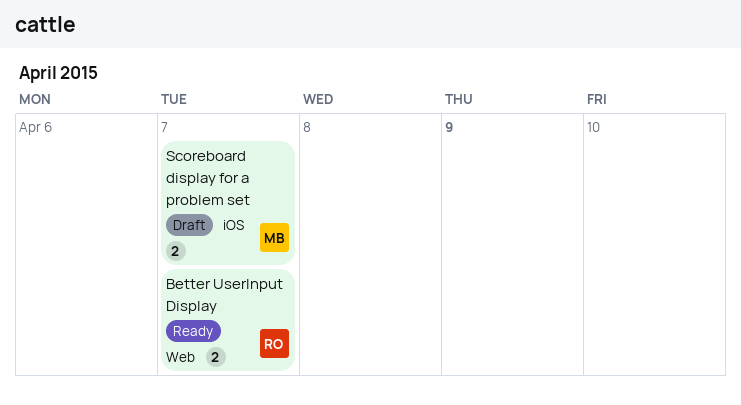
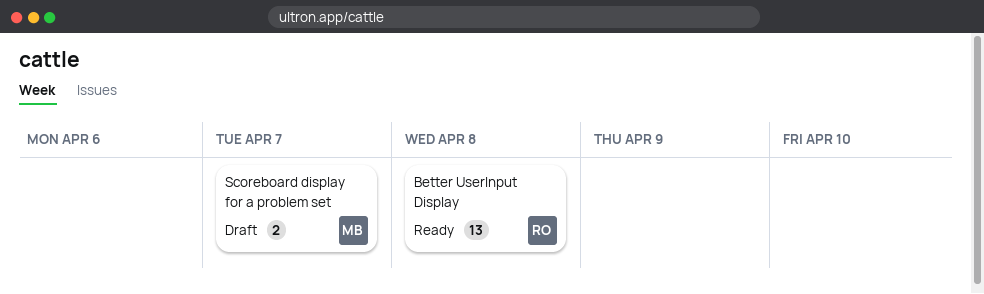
Better UserInput Display, estimate: 2 -> 13
Better UserInput Display, due: Apr 7 -> Apr 8

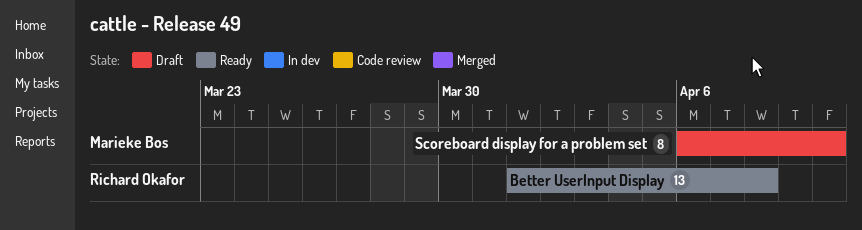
Scoreboard display for a problem set, estimate: 2 -> 8
Scoreboard display for a problem set, due: Apr 7 -> Apr 10

